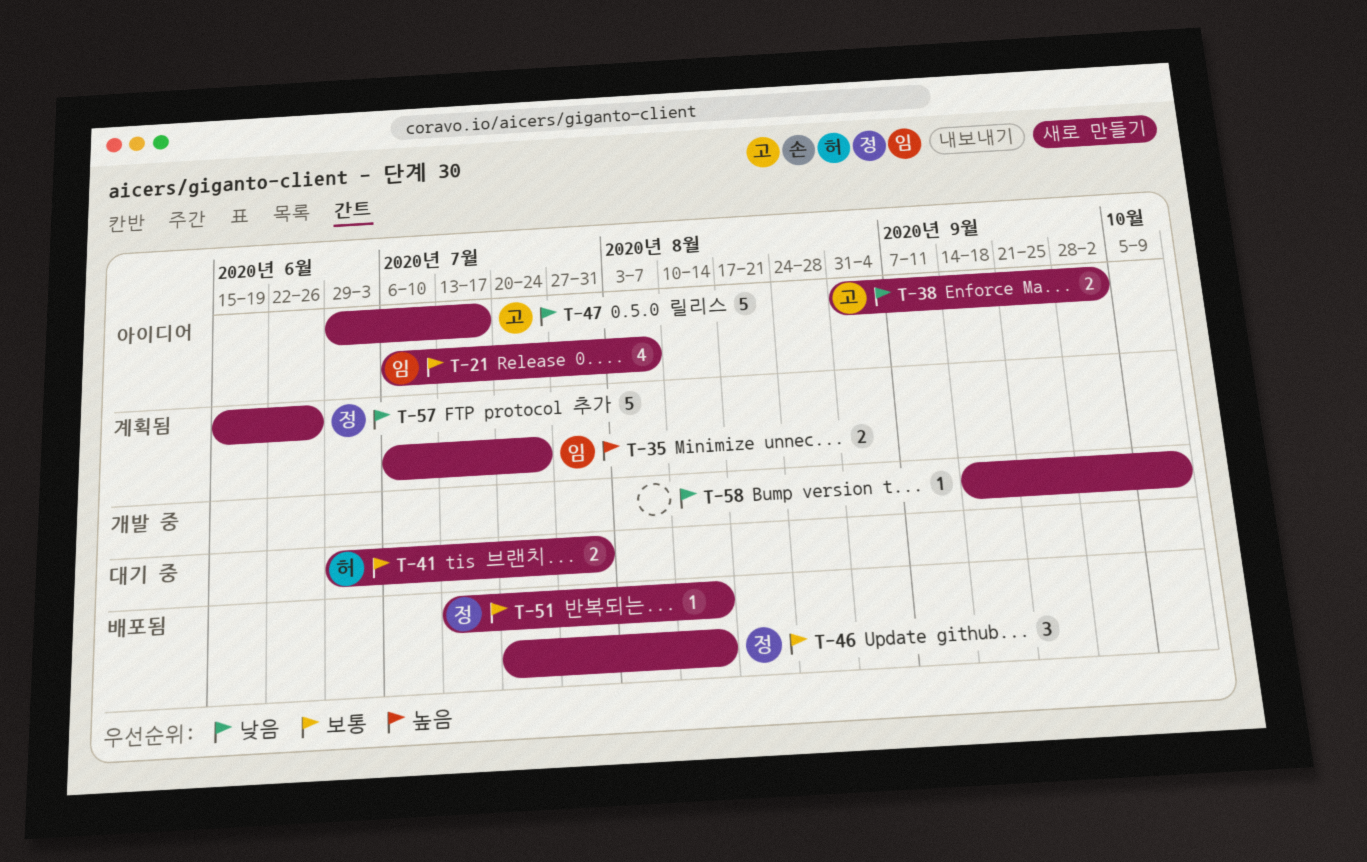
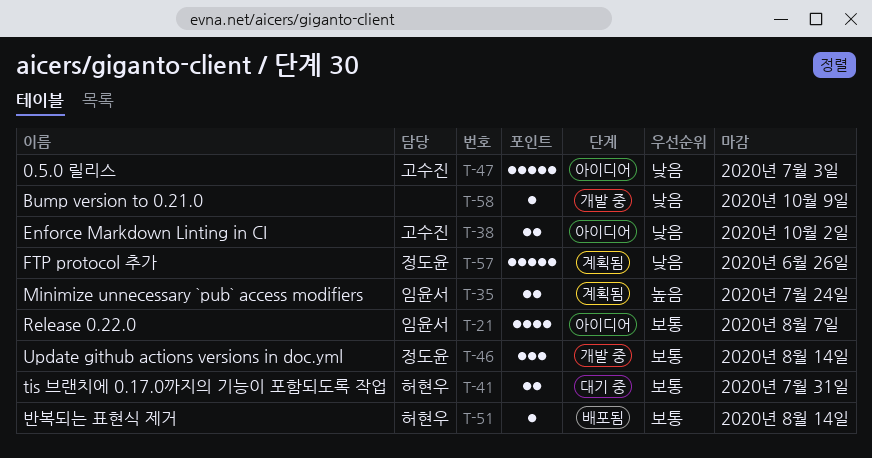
T-46, status: 배포됨 -> 개발 중
T-47, due: Jul 17 -> Jul 3
T-51, owner: 정도윤 -> 허현우

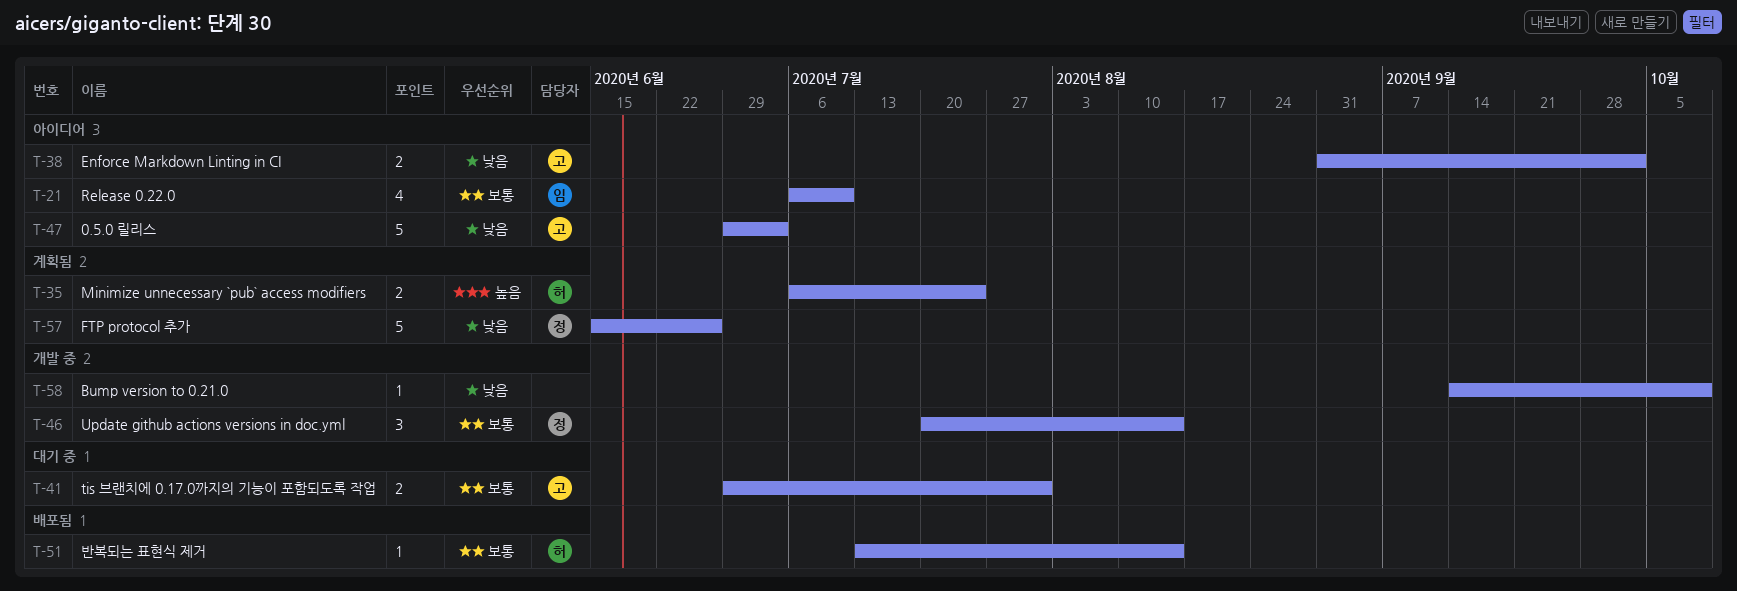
T-21, due: Aug 7 -> Jul 10
T-35, owner: 임윤서 -> 허현우
T-41, owner: 허현우 -> 고수진

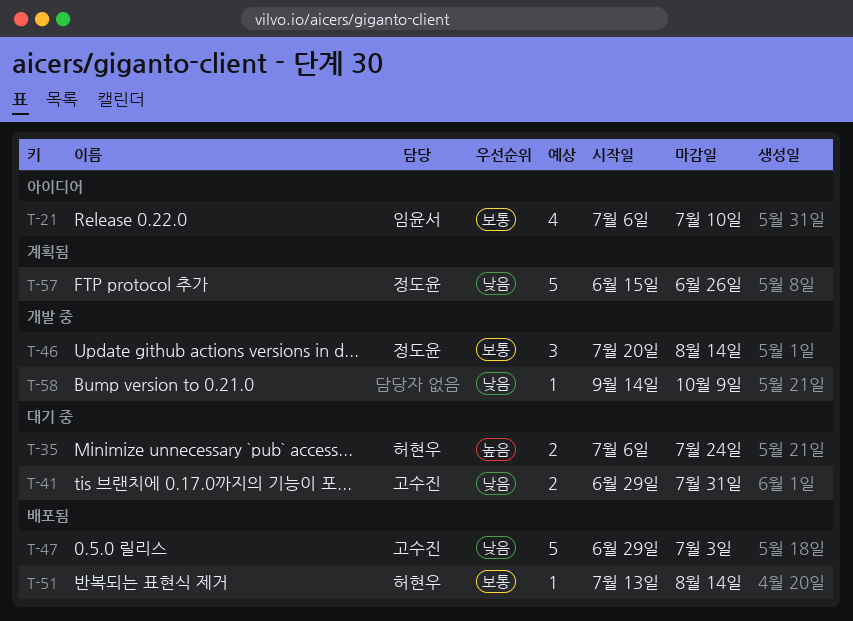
T-35, status: 계획됨 -> 대기 중
T-38: present -> none
T-41, priority: 보통 -> 낮음
T-47, status: 아이디어 -> 배포됨

